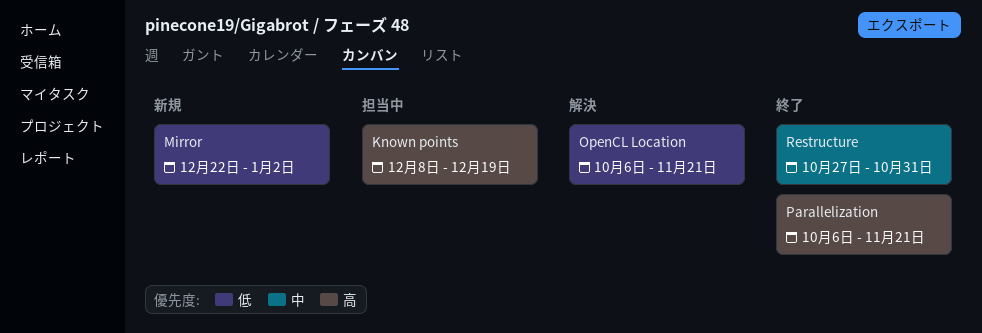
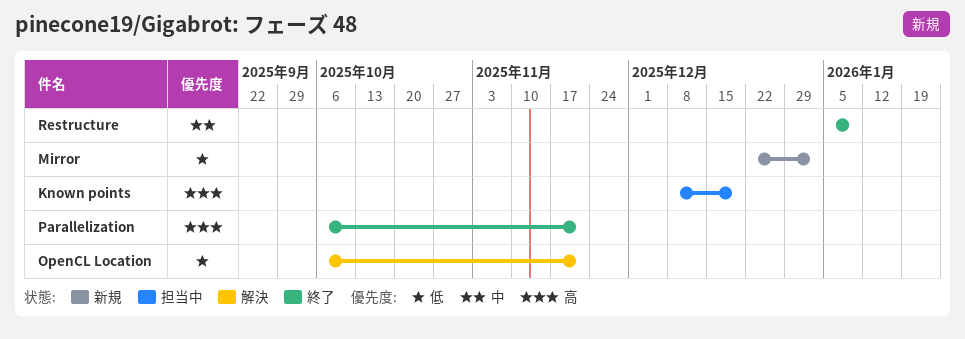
Restructure, start: Oct 27 -> Jan 5
Restructure, due: Oct 31 -> Jan 9

